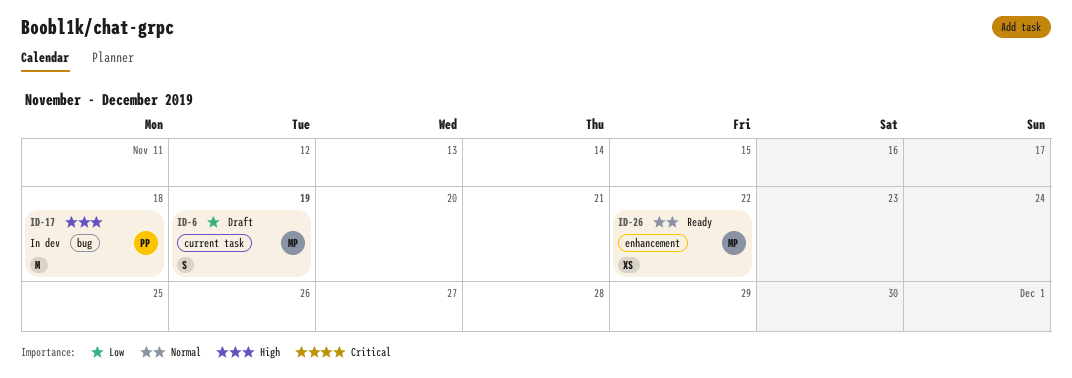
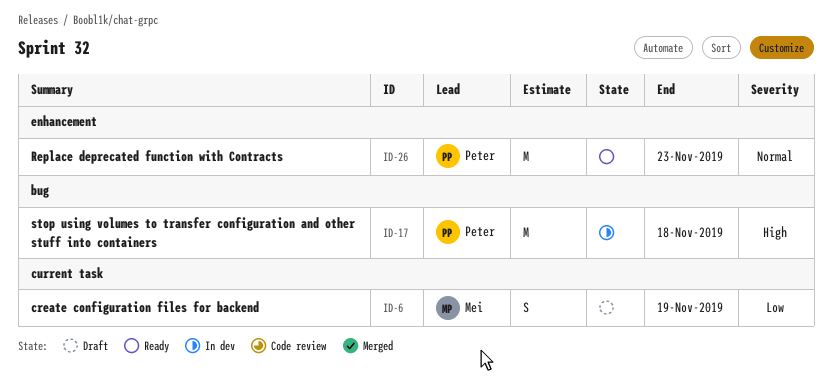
ID-26, owner: Mei -> Peter
ID-26, estimate: XS -> M
ID-26, due: Nov 22 -> Nov 23

